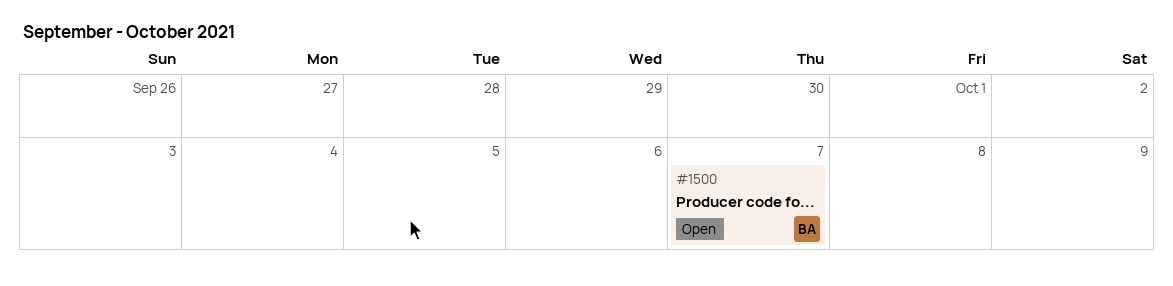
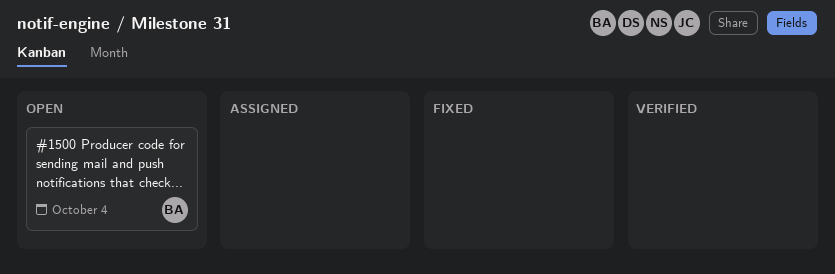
#1500, due: Oct 7 -> Oct 4

